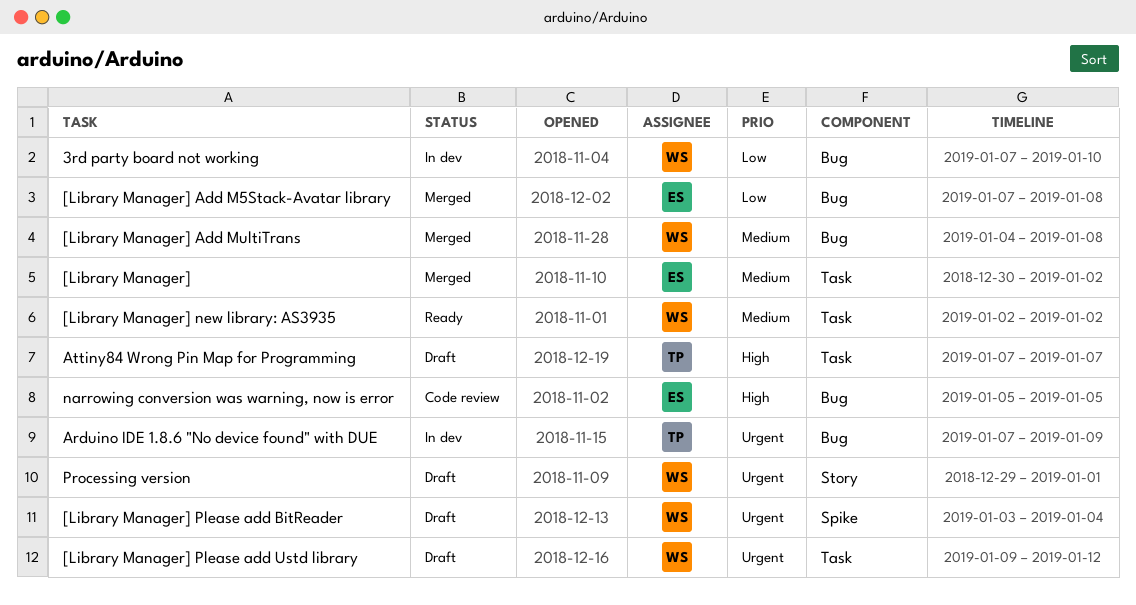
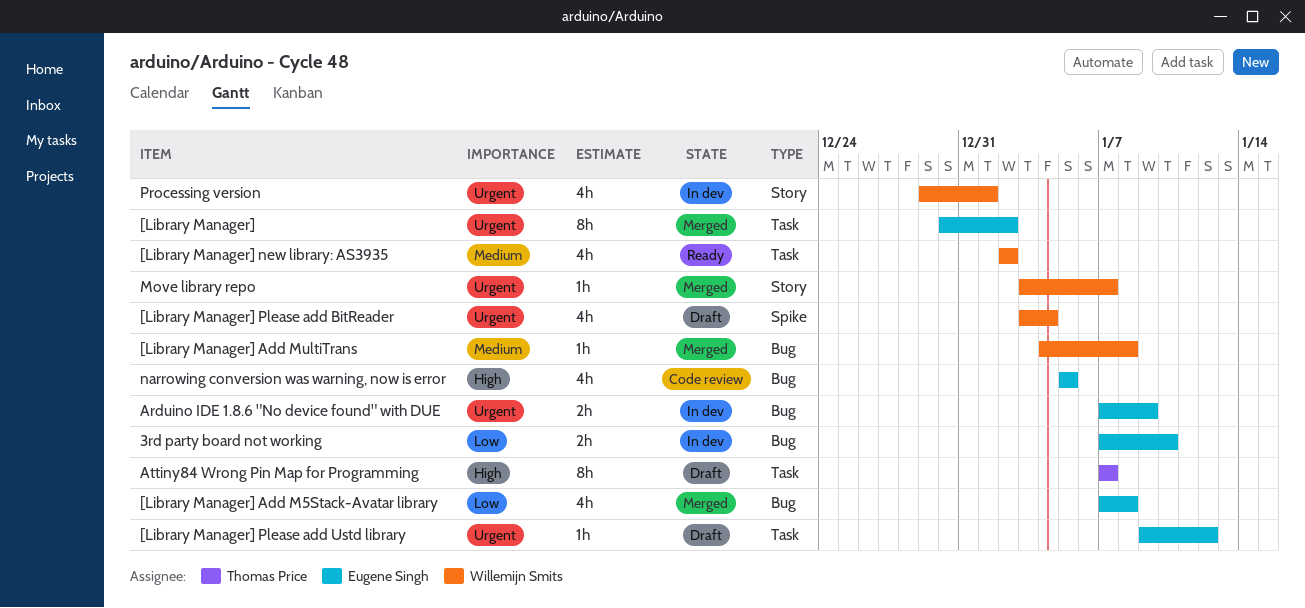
3rd party board not working, owner: Willemijn Smits -> Eugene Singh
[Library Manager], priority: Medium -> Urgent
[Library Manager] Please add Ustd library, owner: Willemijn Smits -> Eugene Singh
Arduino IDE 1.8.6 "No device found" with DUE, owner: Thomas Price -> Eugene Singh
Move library repo: none -> present
Processing version, status: Draft -> In dev

